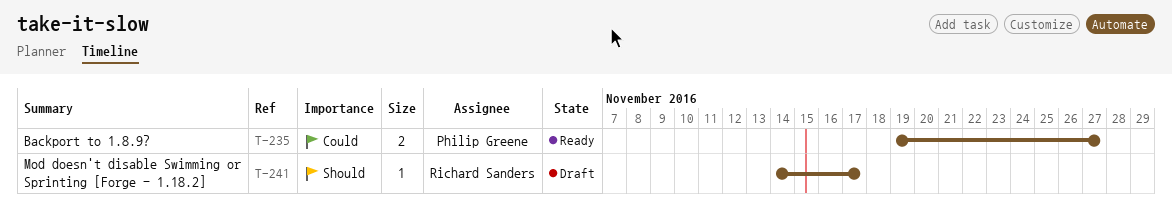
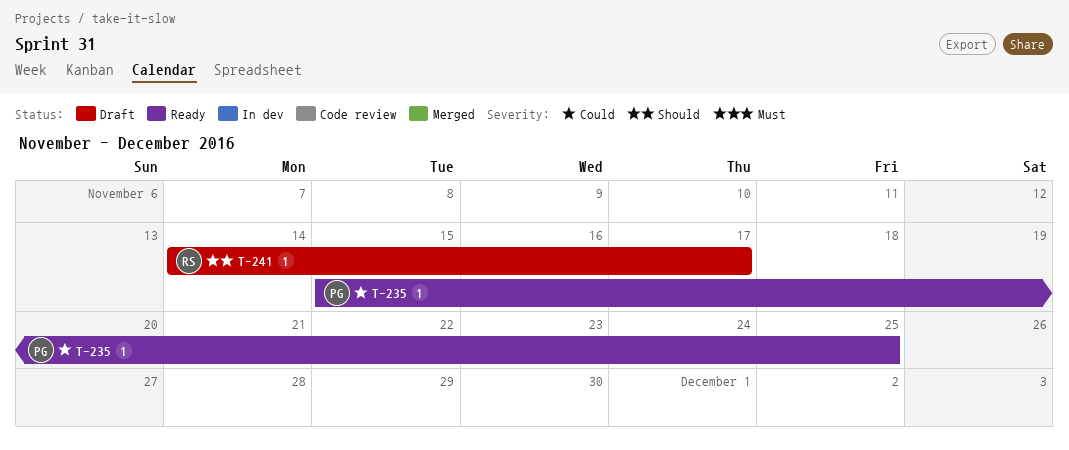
T-235, estimate: 2 -> 1
T-235, start: Nov 19 -> Nov 15
T-235, due: Nov 27 -> Nov 25

